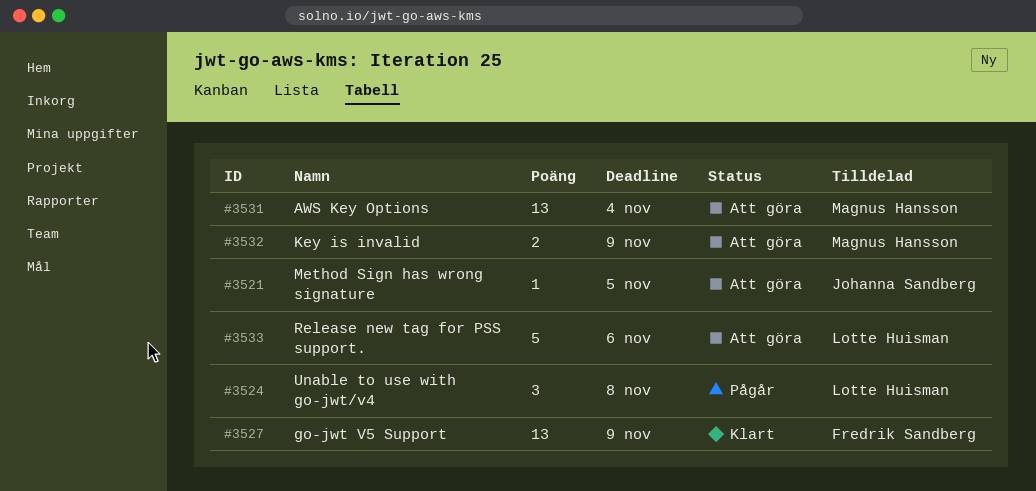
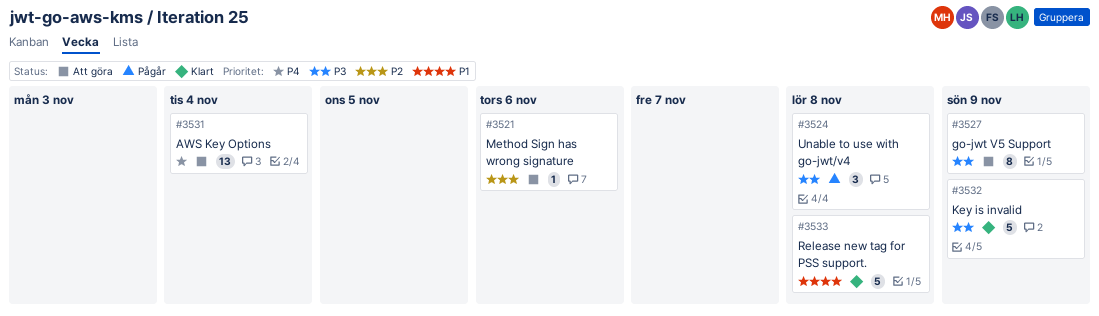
#3521, due: Nov 5 -> Nov 6
#3527, status: Klart -> Att göra
#3527, estimate: 13 -> 8
#3532, status: Att göra -> Klart
#3532, estimate: 2 -> 5
#3533, status: Att göra -> Klart
#3533, due: Nov 6 -> Nov 8

